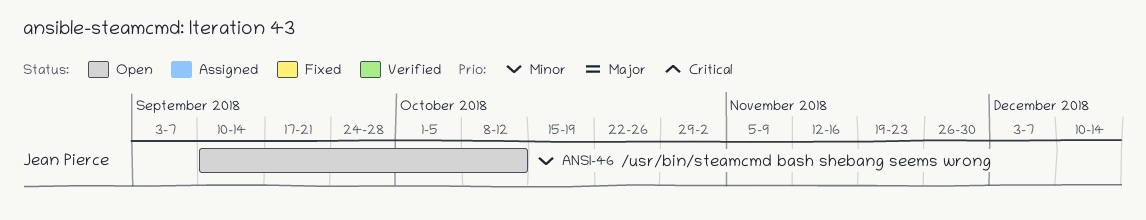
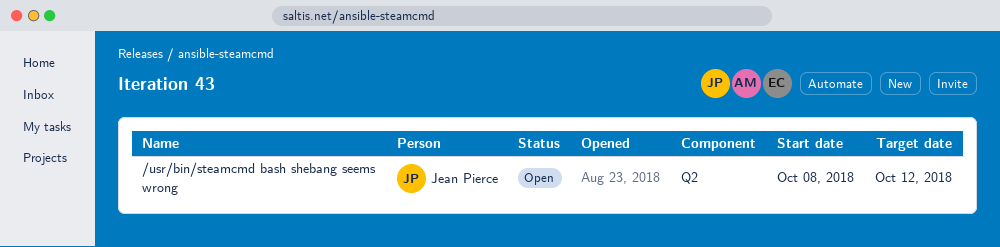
/usr/bin/steamcmd bash shebang seems wrong, start: Sep 10 -> Oct 8

